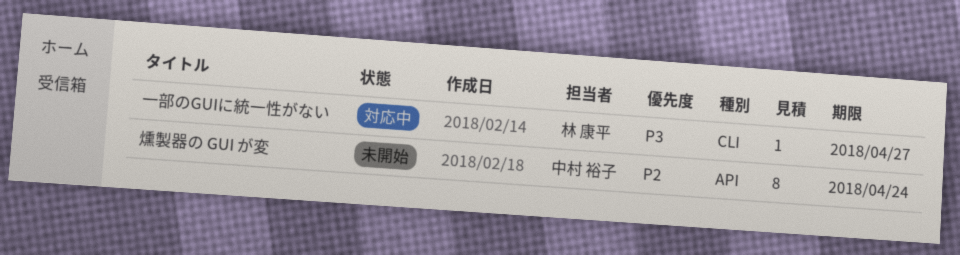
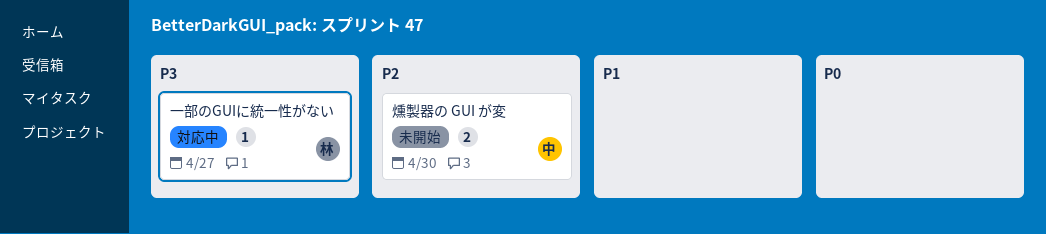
燻製器の GUI が変, estimate: 8 -> 2
燻製器の GUI が変, due: Apr 24 -> Apr 30

